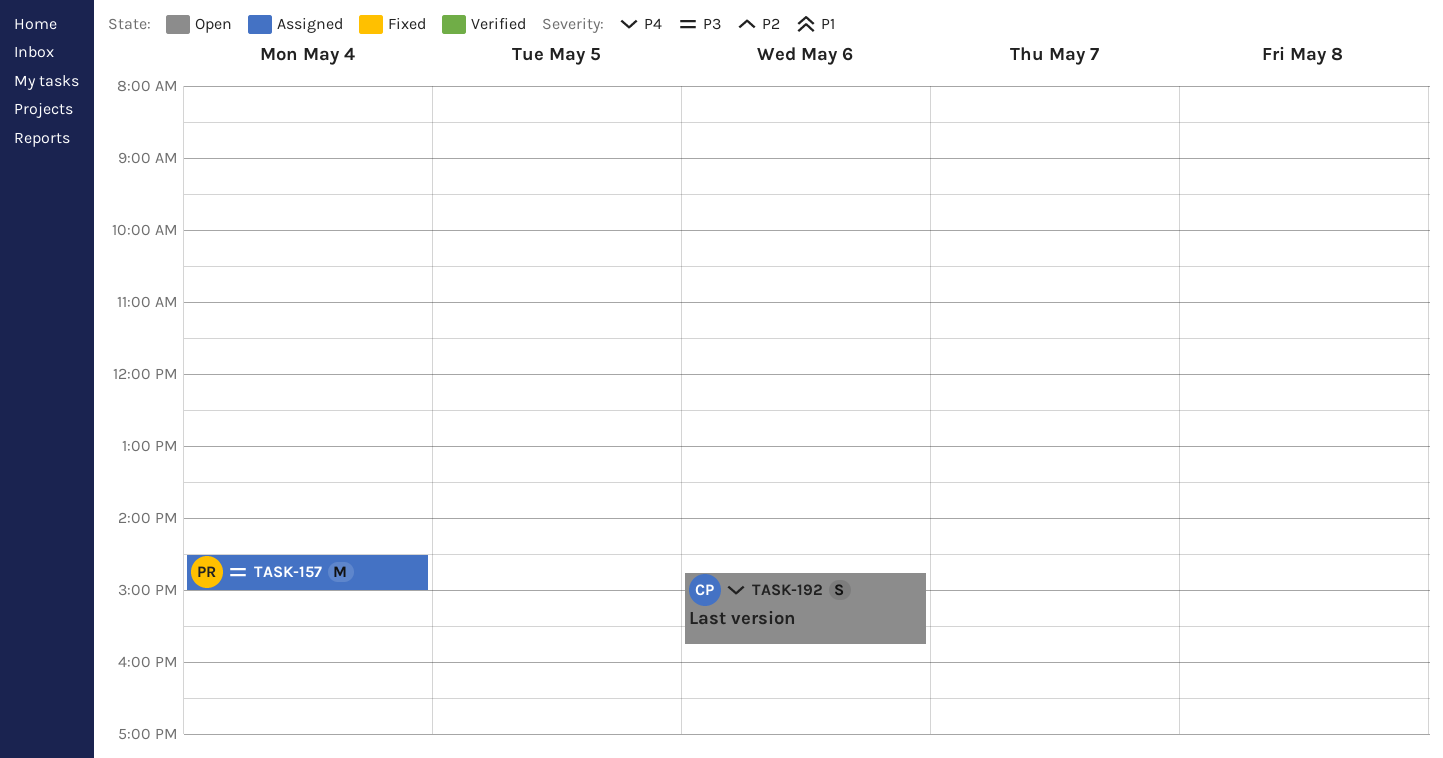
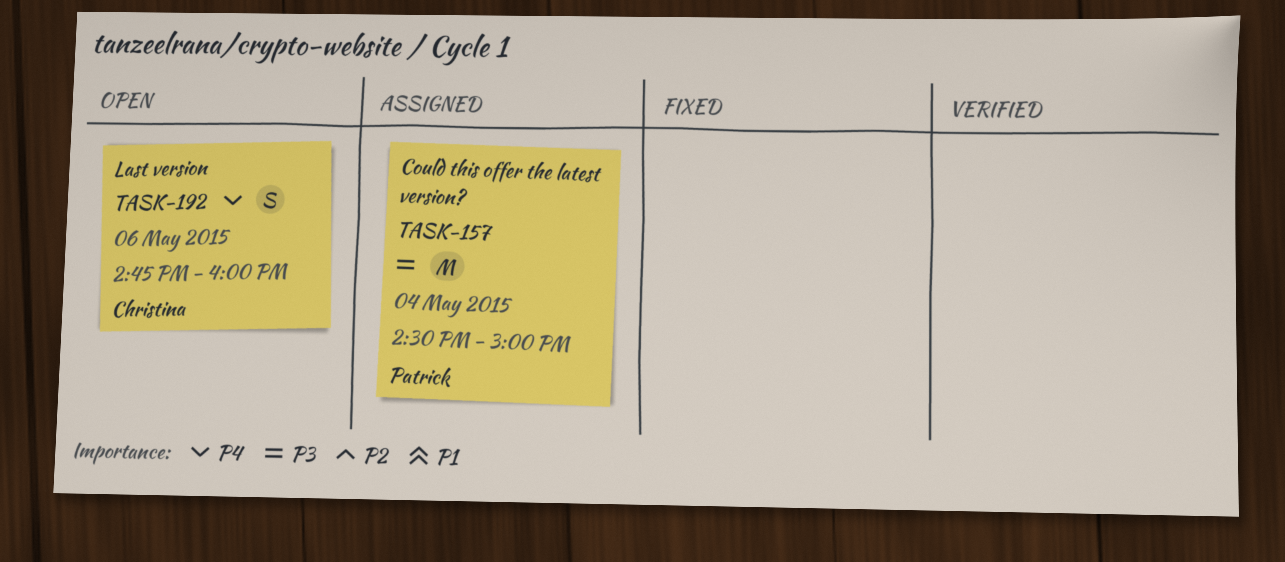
TASK-192, ends: 15:45 -> 16:00

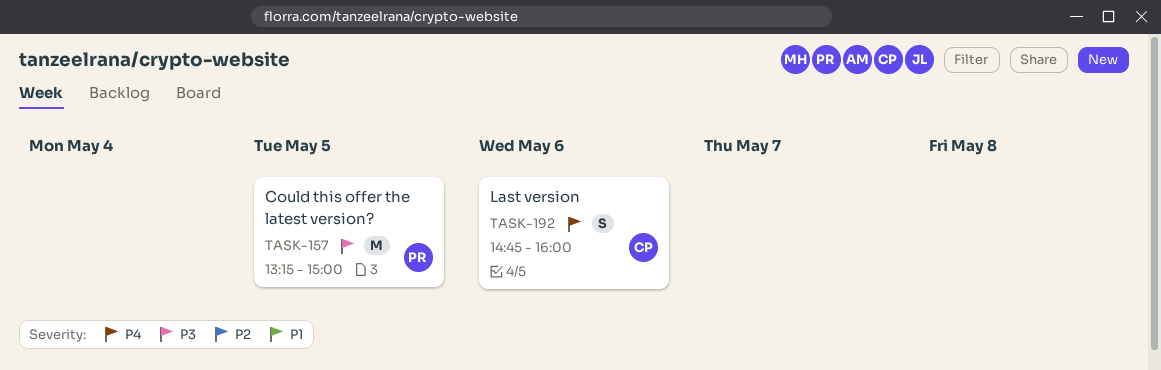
TASK-157, day: May 4 -> May 5
TASK-157, begins: 14:30 -> 13:15

